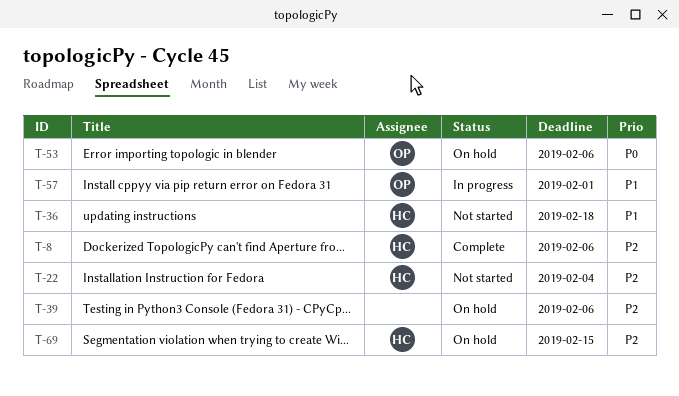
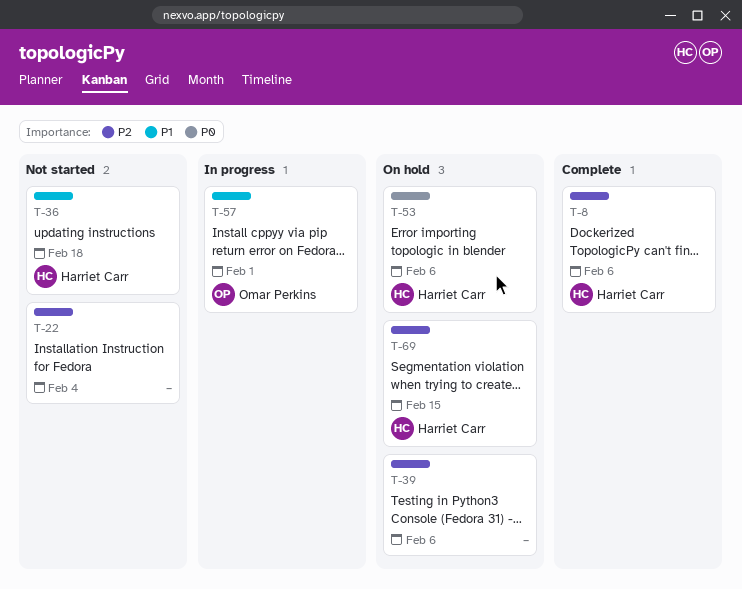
T-22, owner: Harriet Carr -> none
T-53, owner: Omar Perkins -> Harriet Carr

